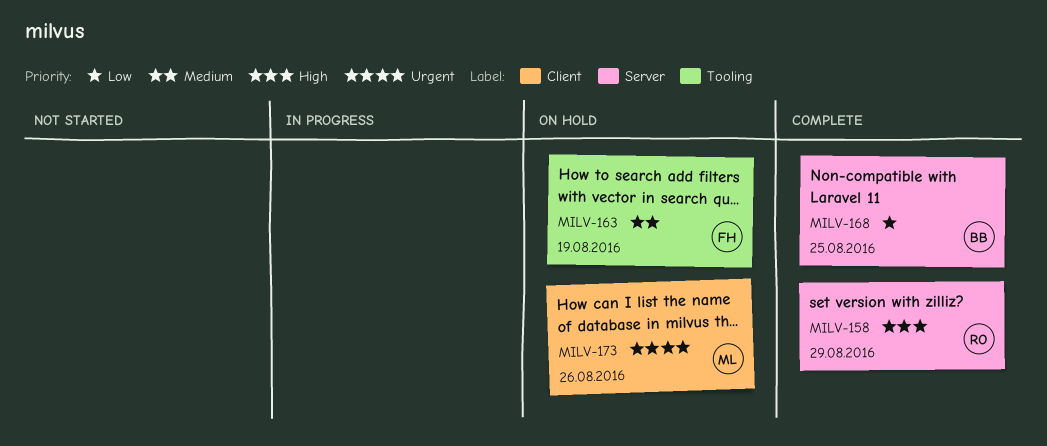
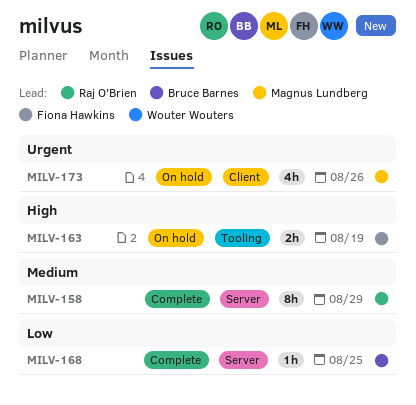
MILV-158, priority: High -> Medium
MILV-163, priority: Medium -> High

